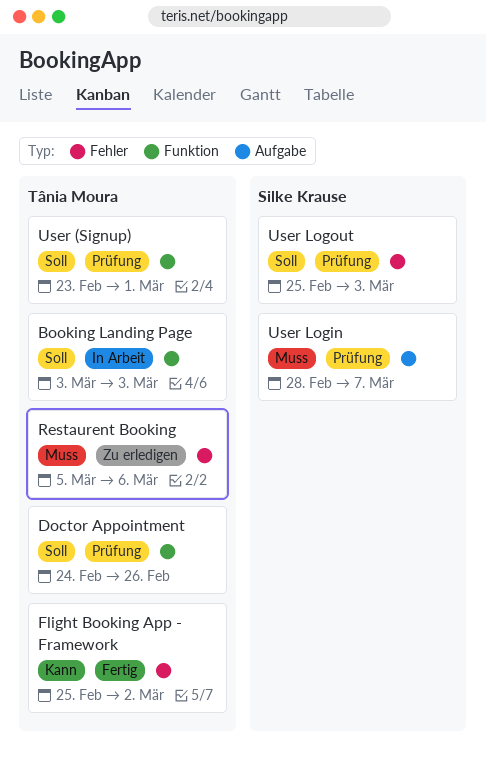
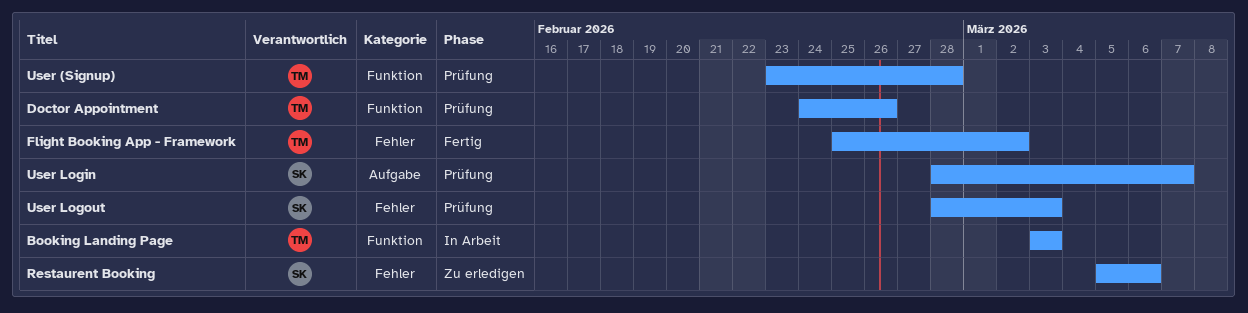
Restaurent Booking, owner: Tânia Moura -> Silke Krause
User (Signup), due: Mar 1 -> Feb 28
User Logout, start: Feb 25 -> Feb 28

